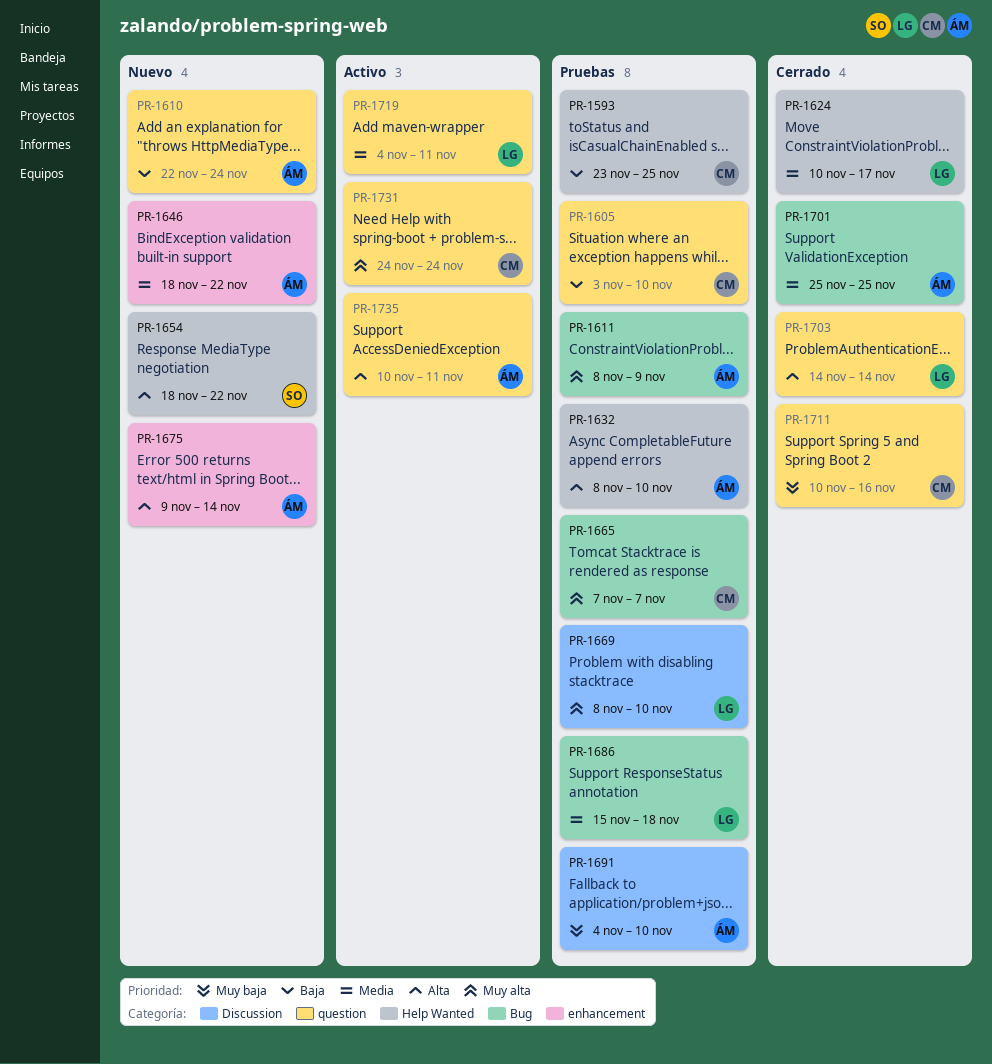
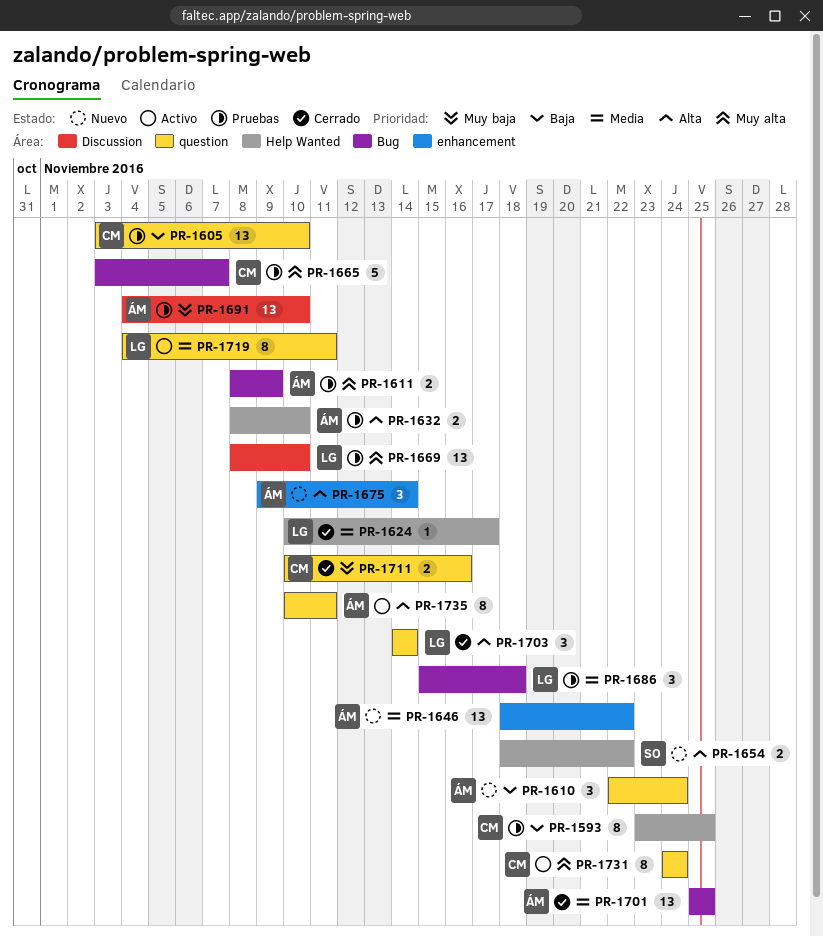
PR-1665, start: Nov 7 -> Nov 3

